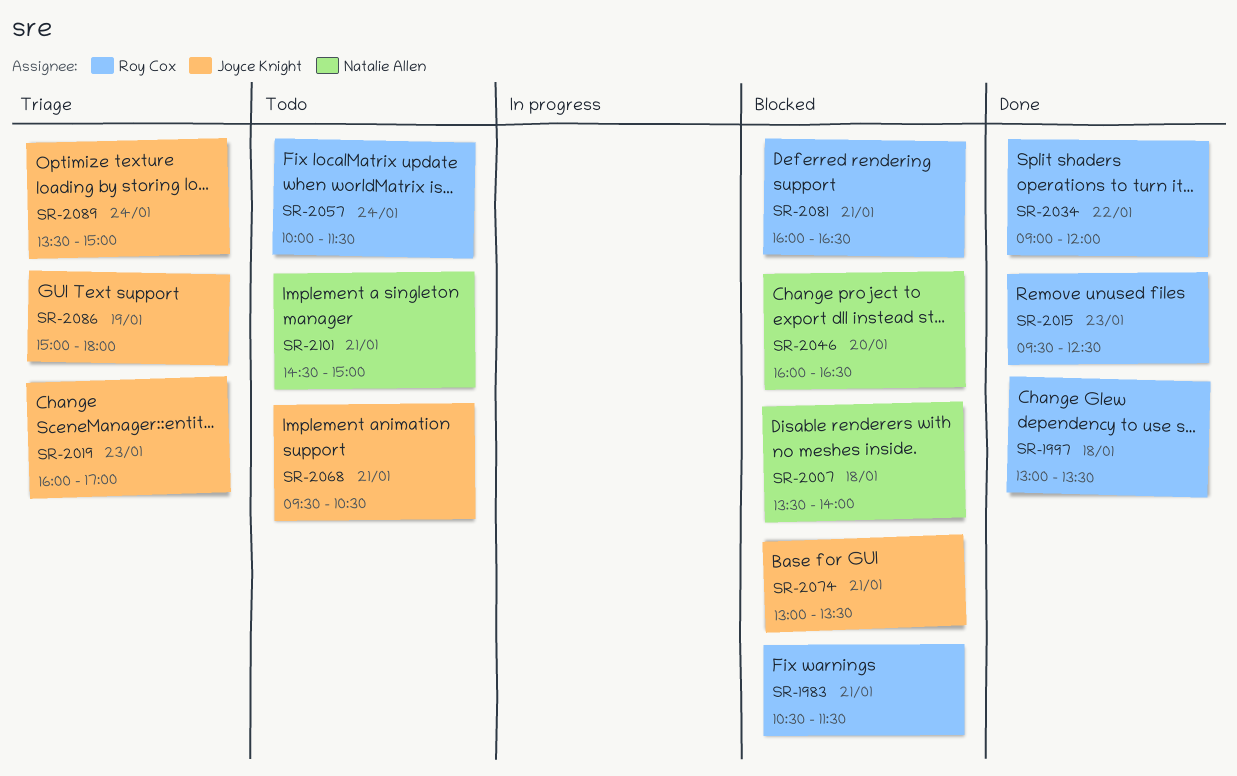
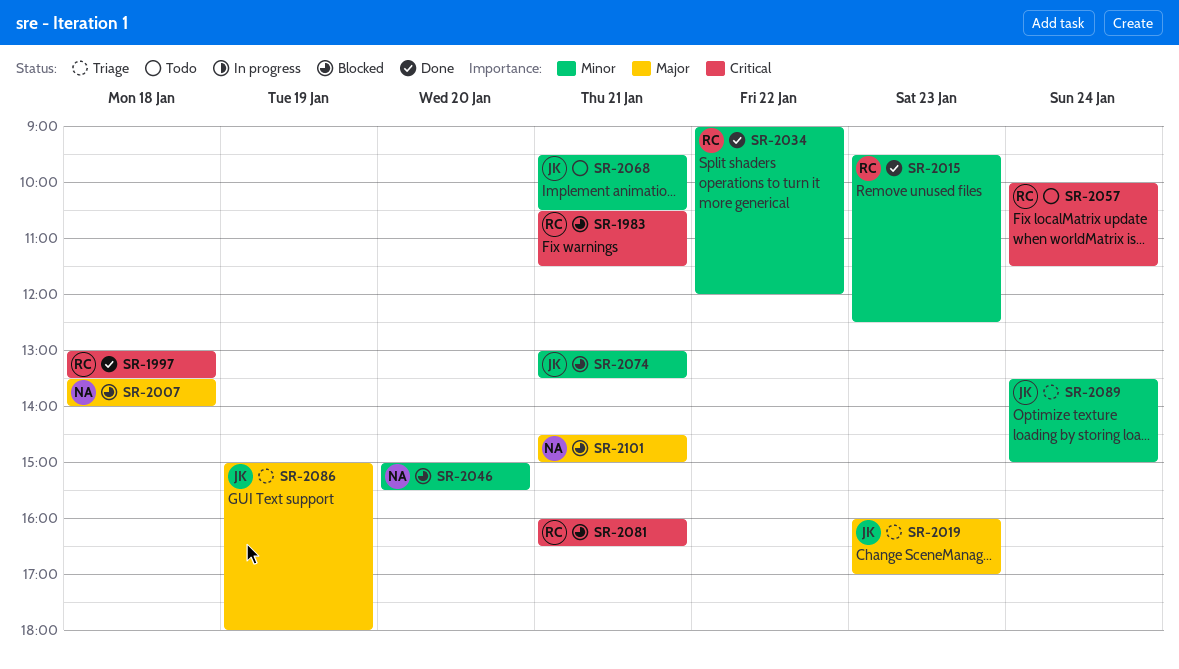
SR-2046, begins: 16:00 -> 15:00
SR-2046, ends: 16:30 -> 15:30
SR-2101, status: Todo -> Blocked

